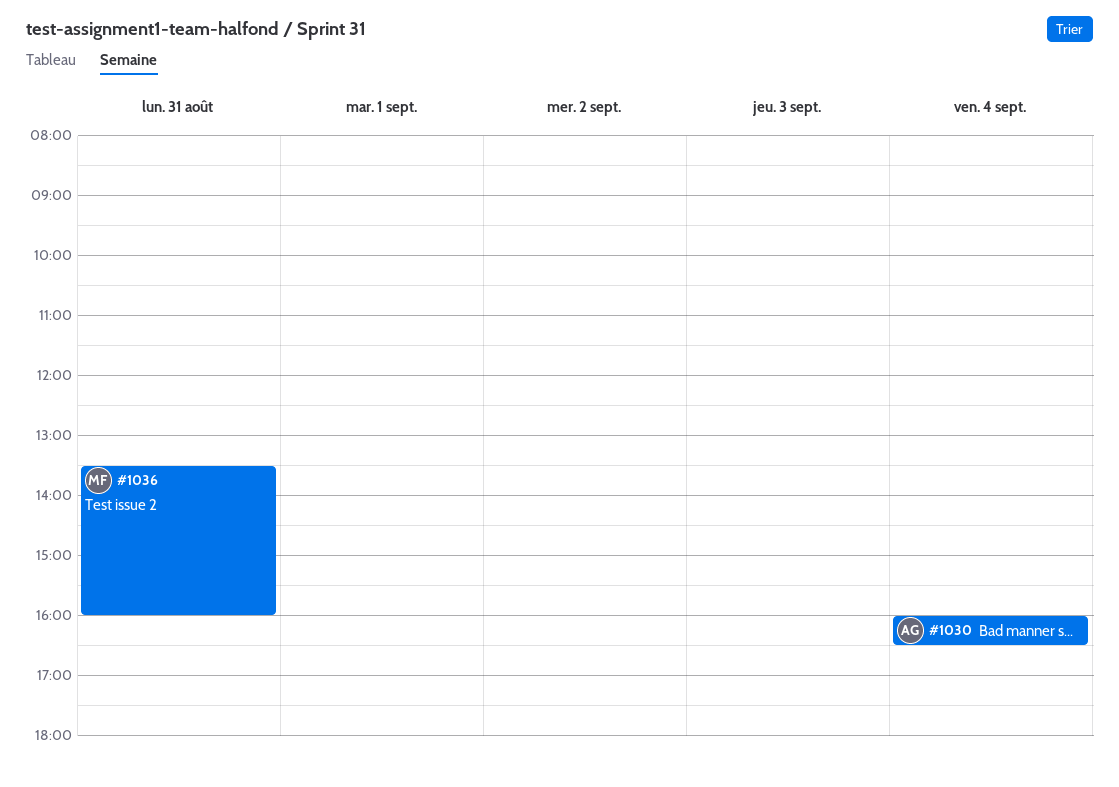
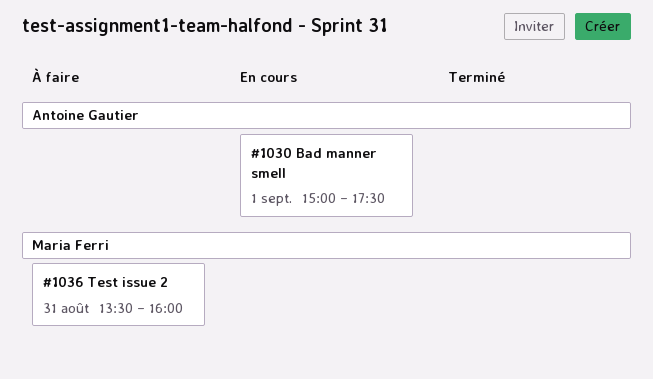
#1030, day: Sep 4 -> Sep 1
#1030, begins: 16:00 -> 15:00
#1030, ends: 16:30 -> 17:30

